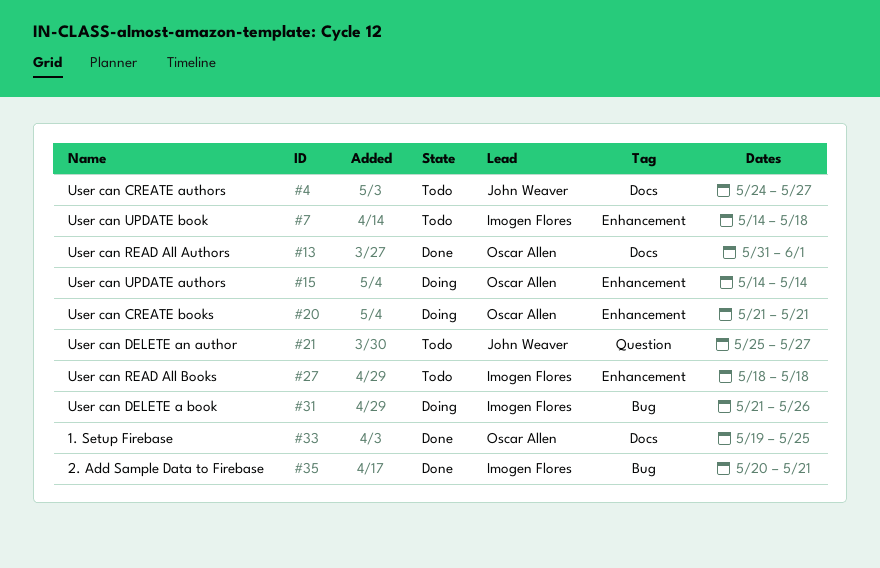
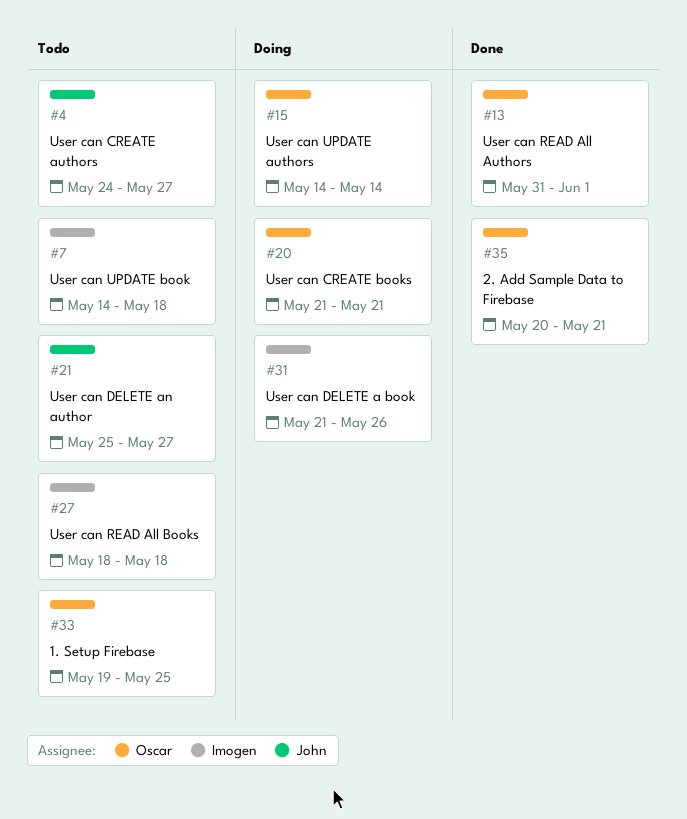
#33, status: Done -> Todo
#35, owner: Imogen Flores -> Oscar Allen

